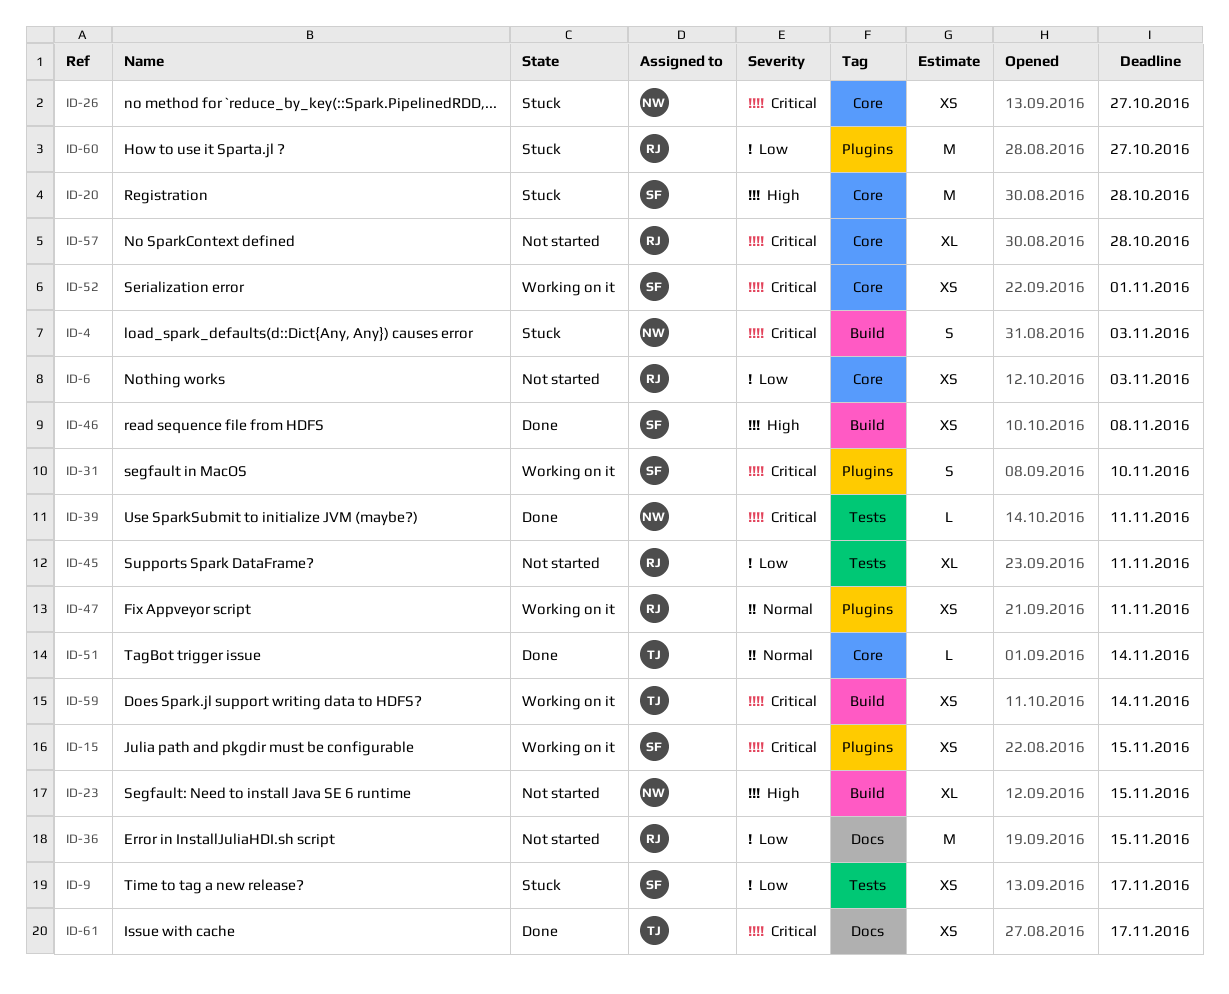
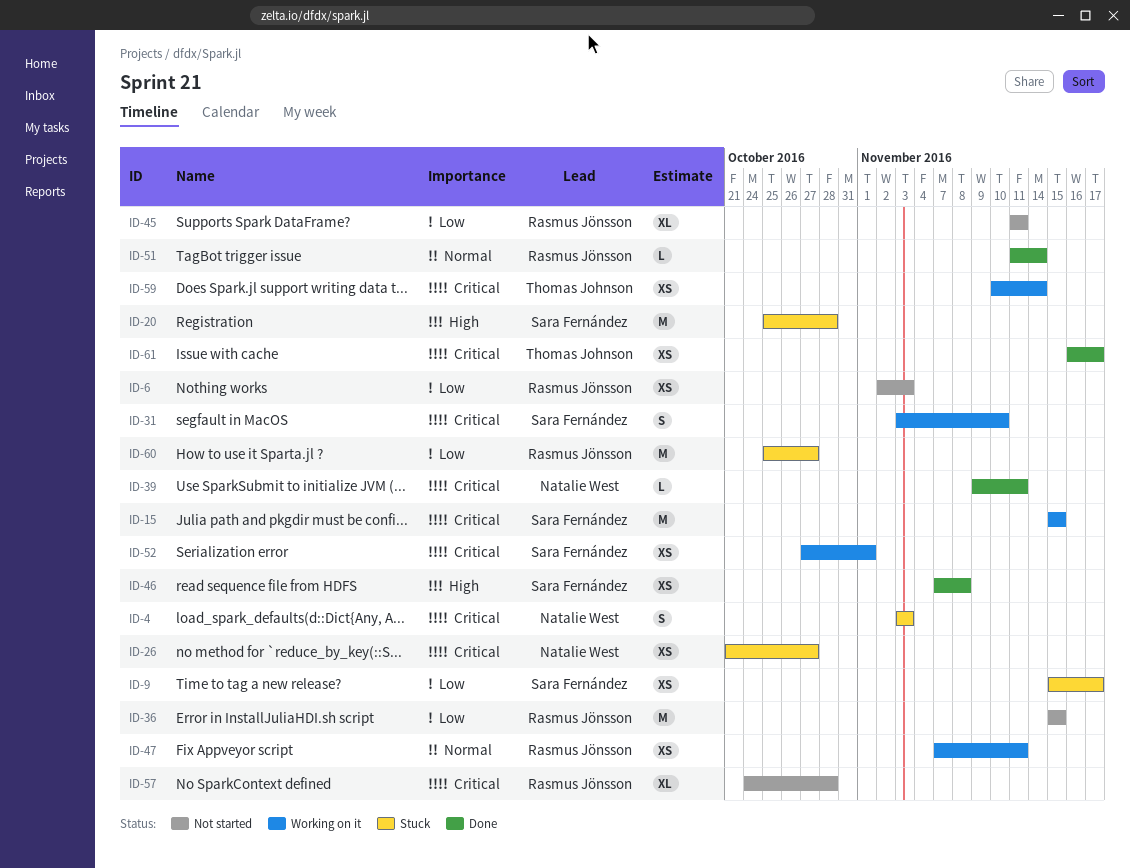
ID-15, estimate: XS -> M
ID-23: present -> none
ID-51, owner: Thomas Johnson -> Rasmus Jönsson

